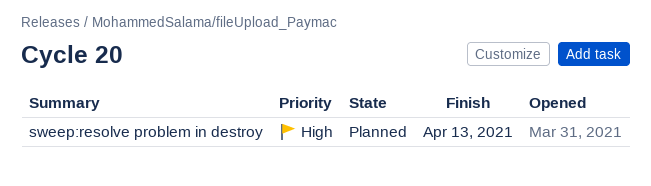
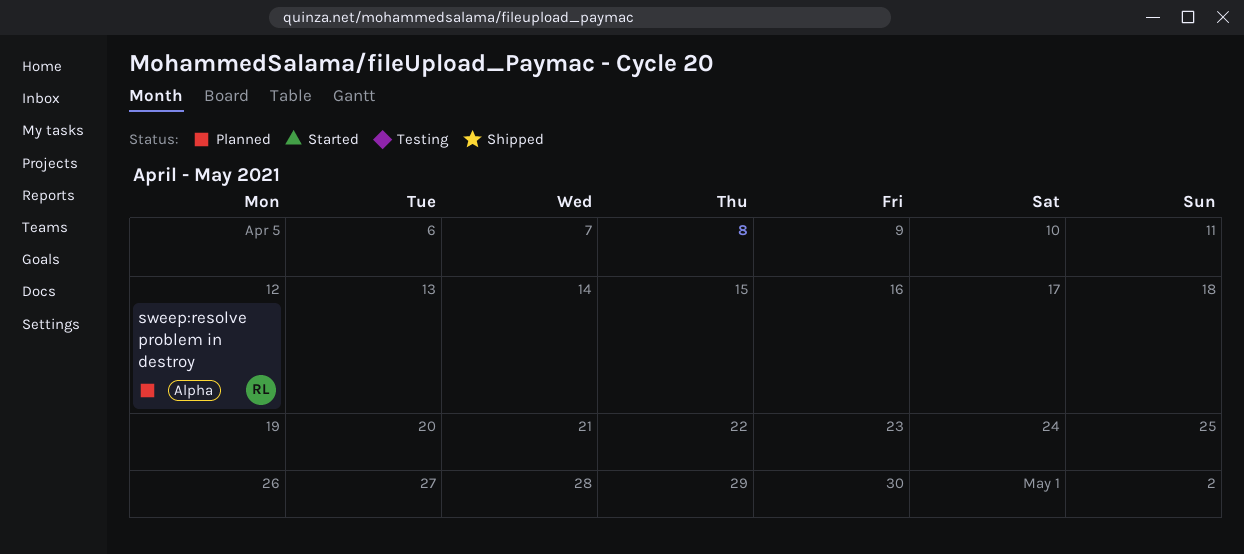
sweep:resolve problem in destroy, due: Apr 13 -> Apr 12

